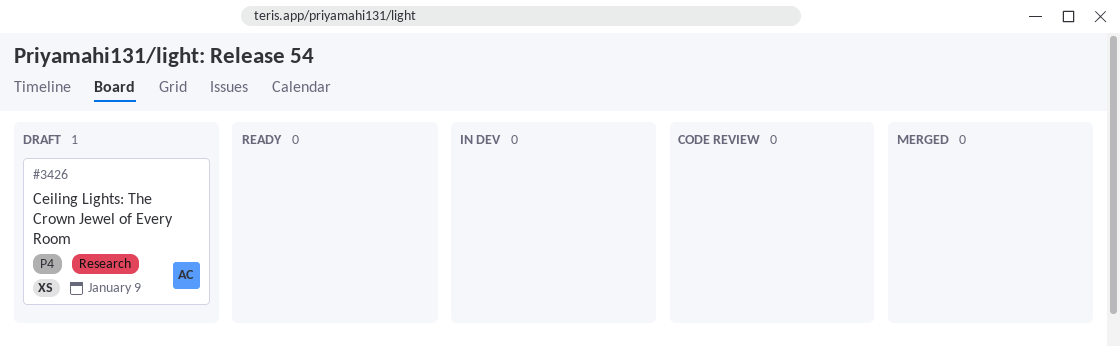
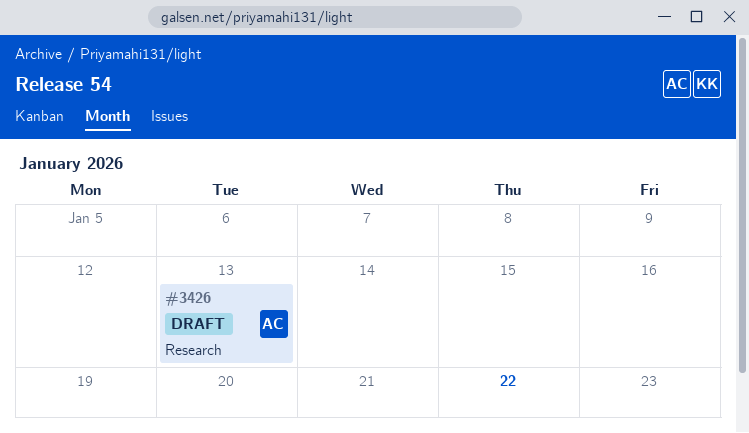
#3426, due: Jan 9 -> Jan 13

